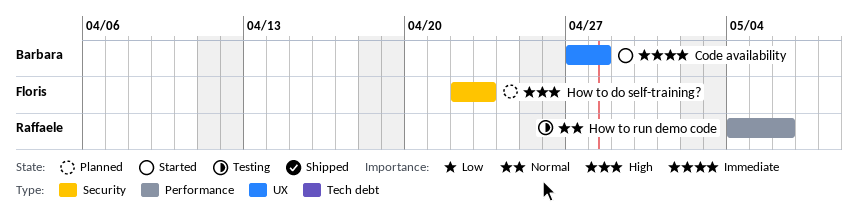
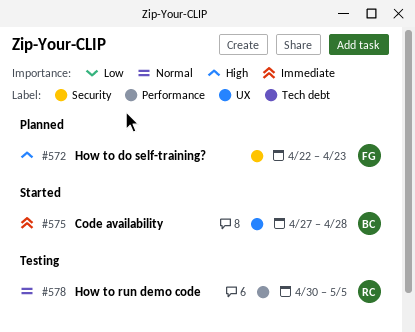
How to run demo code, start: May 4 -> Apr 30
How to run demo code, due: May 6 -> May 5

